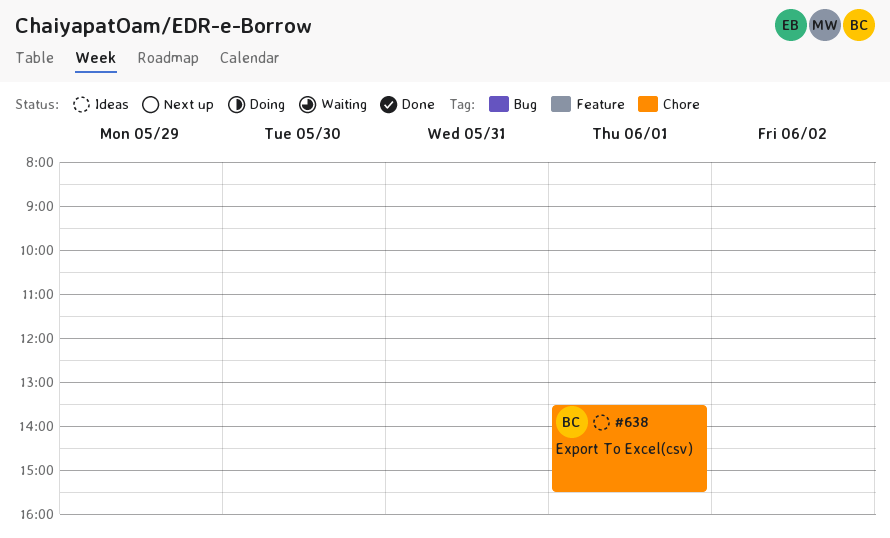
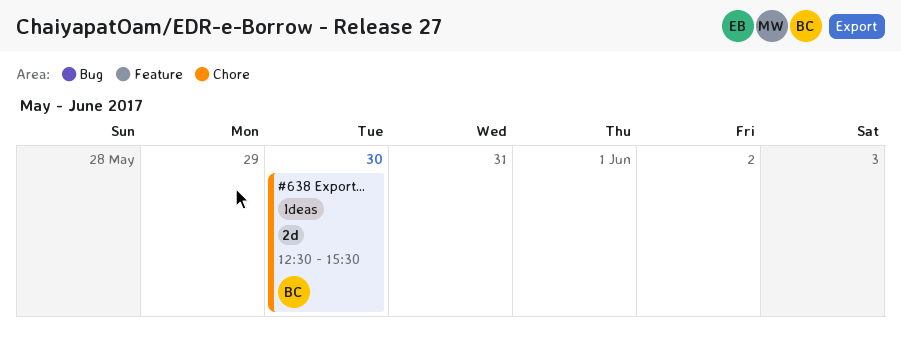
#638, day: Jun 1 -> May 30
#638, begins: 13:30 -> 12:30

